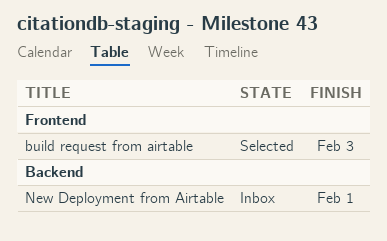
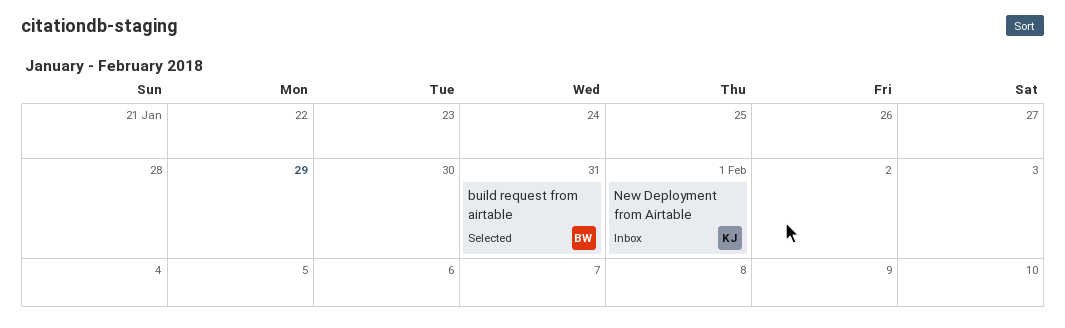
build request from airtable, due: Feb 3 -> Jan 31

